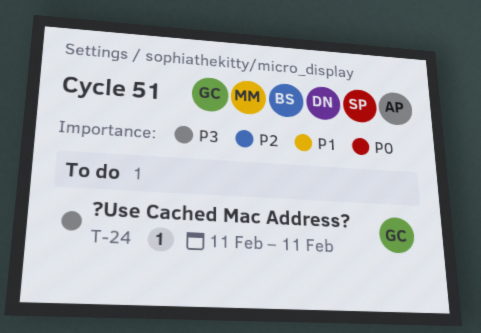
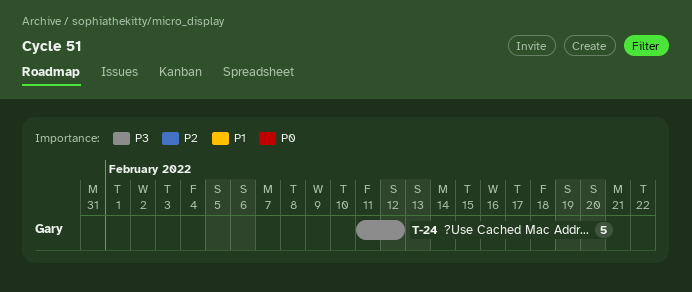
T-24, estimate: 1 -> 5
T-24, due: Feb 11 -> Feb 12

